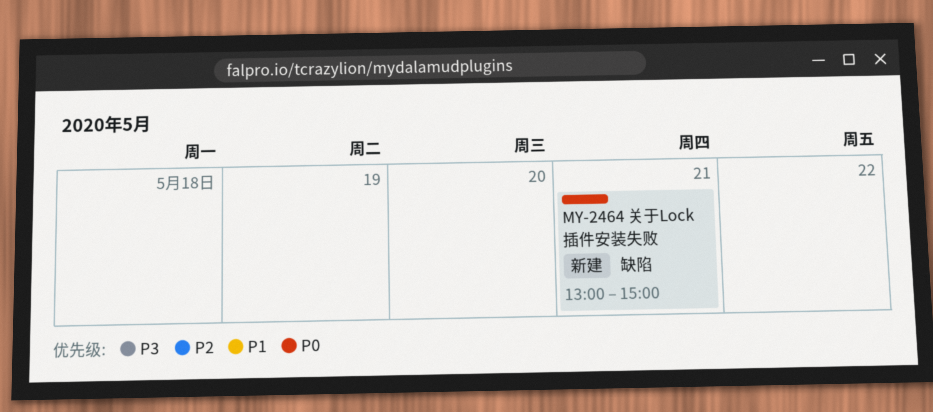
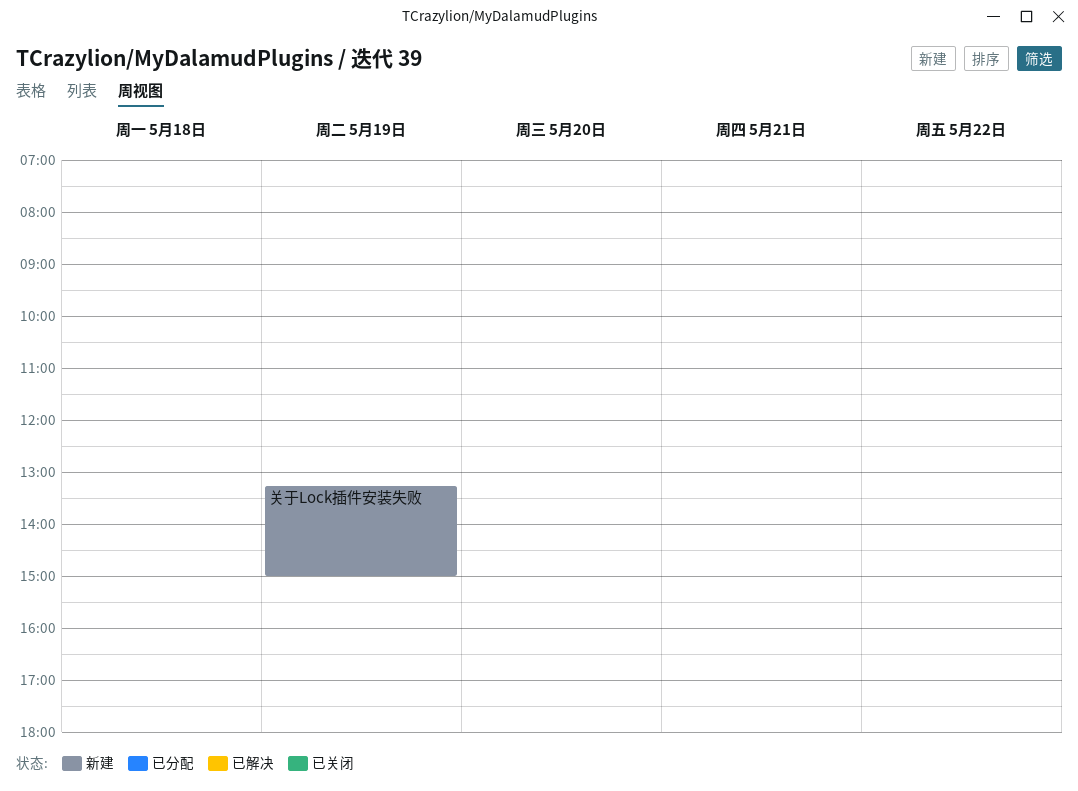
关于Lock插件安装失败, day: May 21 -> May 19
关于Lock插件安装失败, begins: 13:00 -> 13:15

